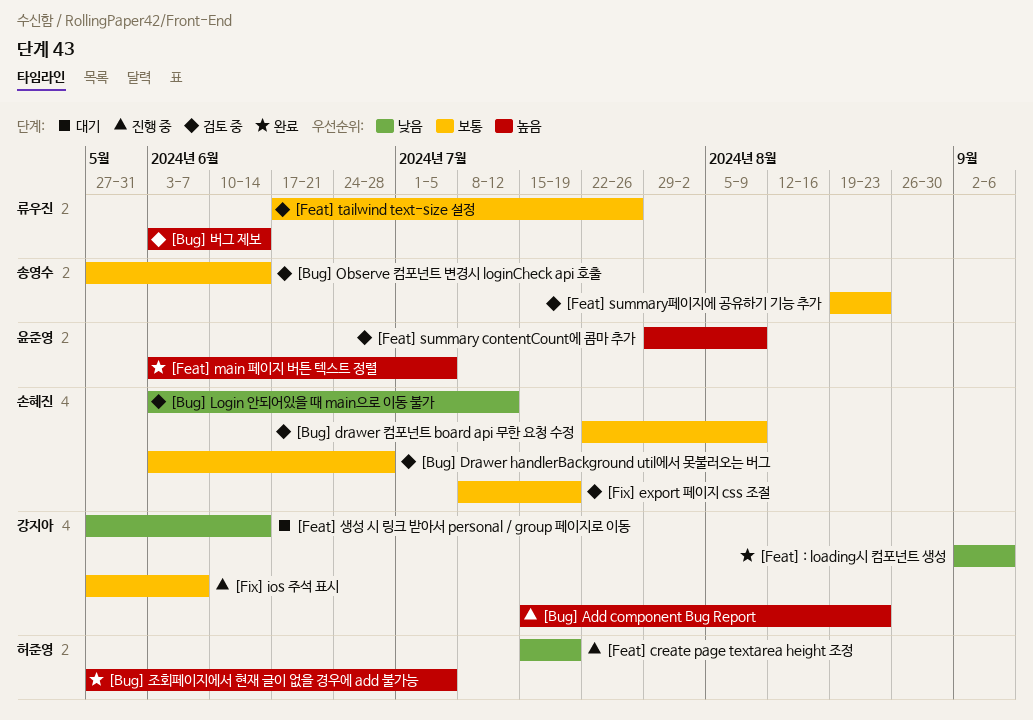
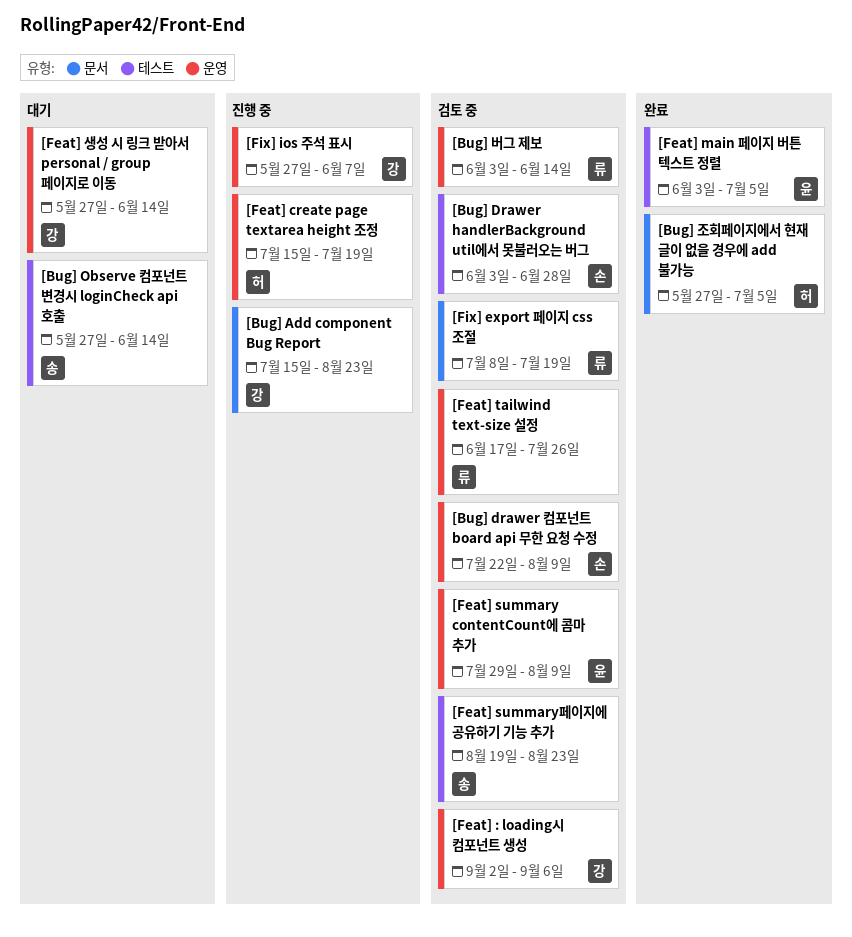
[Bug] Login 안되어있을 때 main으로 이동 불가: present -> none
[Bug] Observe 컴포넌트 변경시 loginCheck api 호출, status: 검토 중 -> 대기
[Feat] : loading시 컴포넌트 생성, status: 완료 -> 검토 중
[Fix] export 페이지 css 조절, owner: 손혜진 -> 류우진

